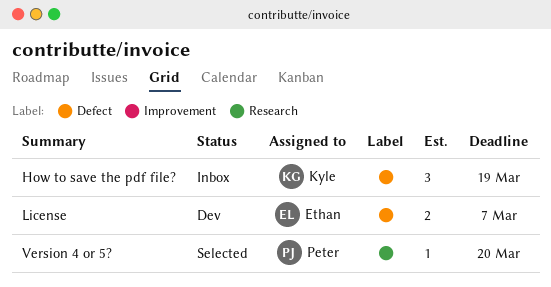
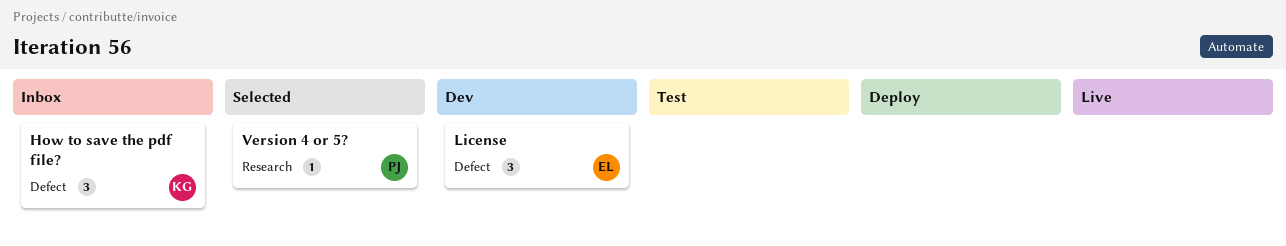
License, estimate: 2 -> 3

